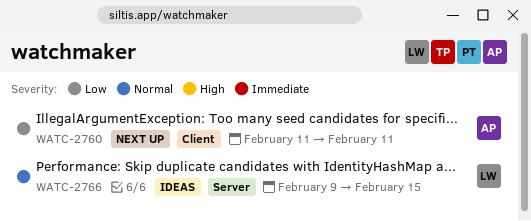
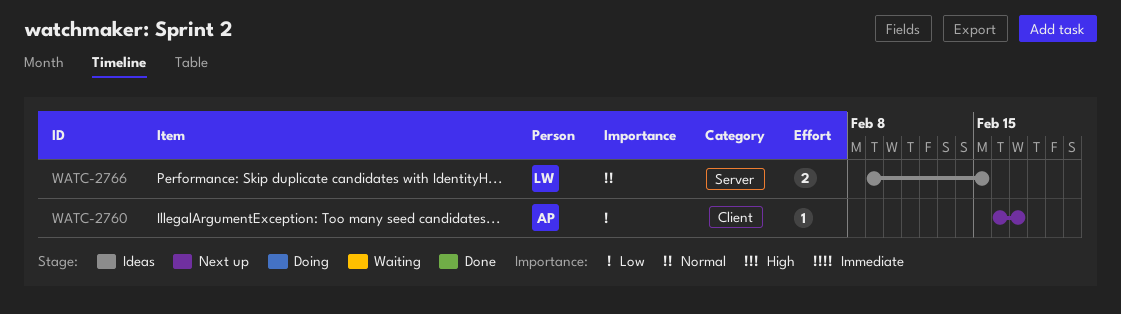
WATC-2760, start: Feb 11 -> Feb 16
WATC-2760, due: Feb 11 -> Feb 17

